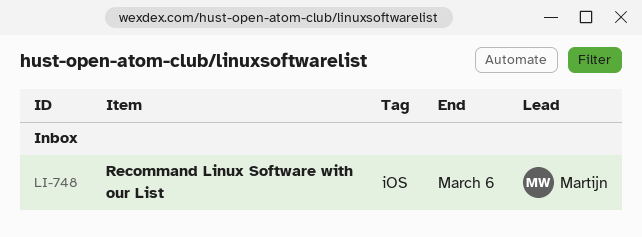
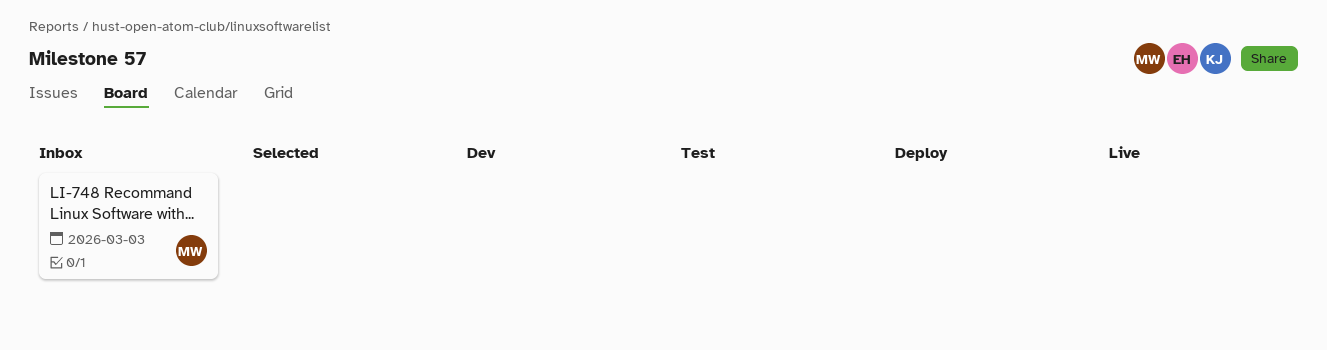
LI-748, due: Mar 6 -> Mar 3

